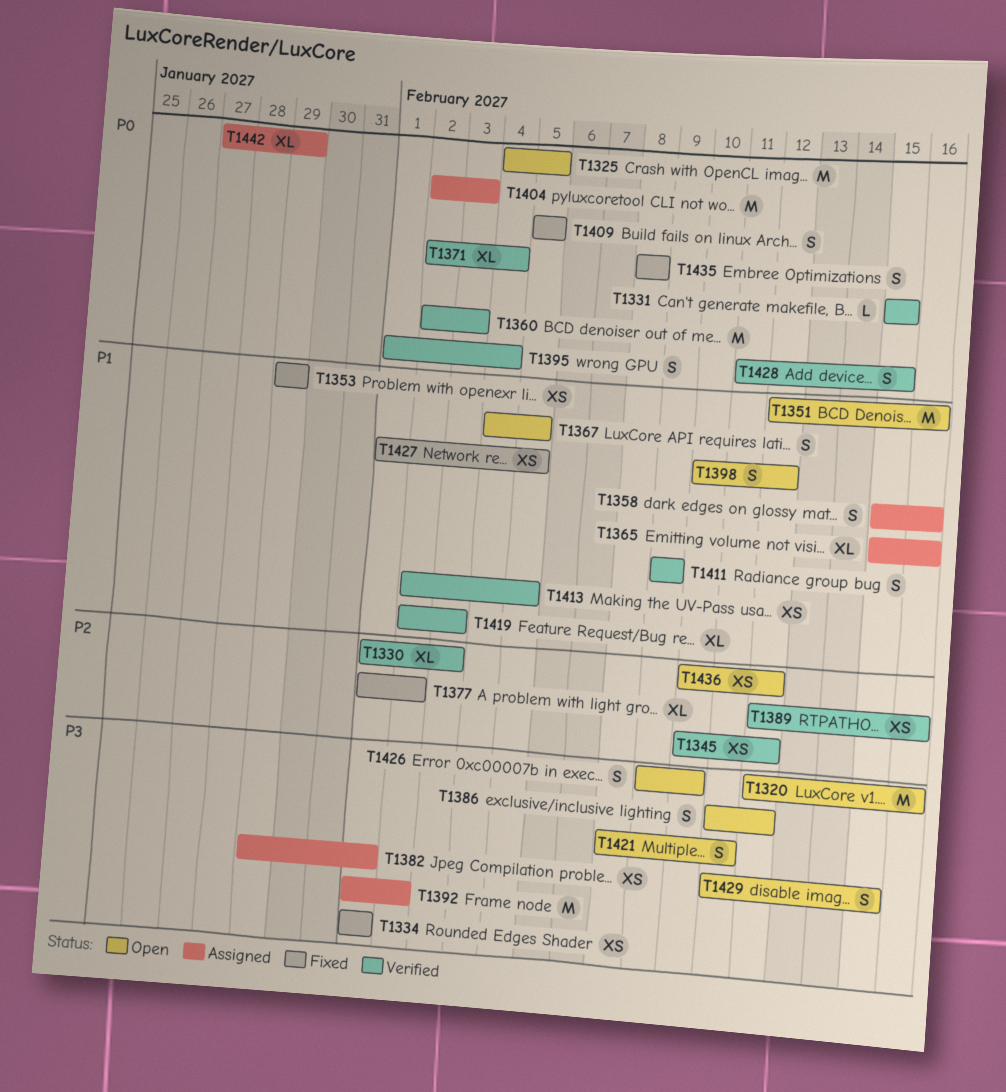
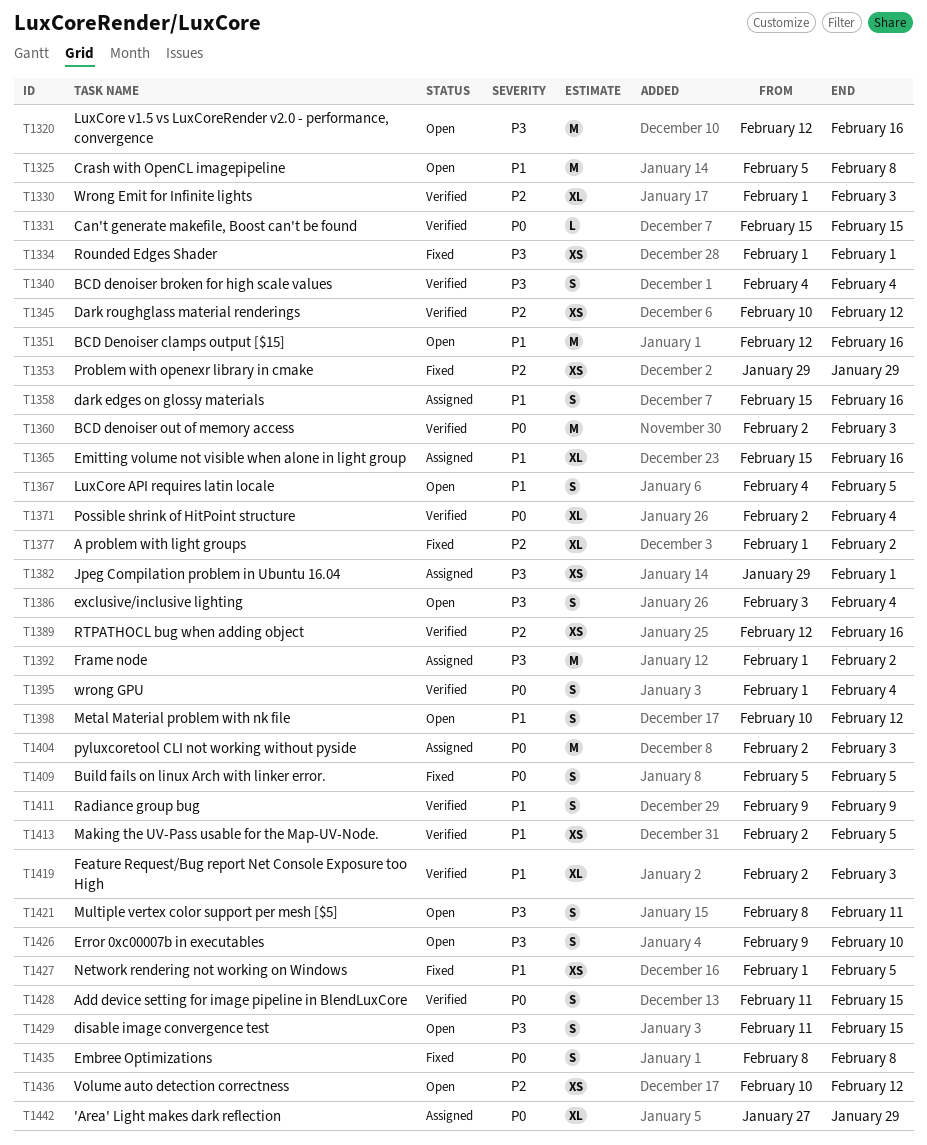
T1325, priority: P0 -> P1
T1325, start: Feb 4 -> Feb 5
T1325, due: Feb 5 -> Feb 8
T1340: none -> present
T1353, priority: P1 -> P2
T1386, start: Feb 11 -> Feb 3
T1386, due: Feb 12 -> Feb 4

